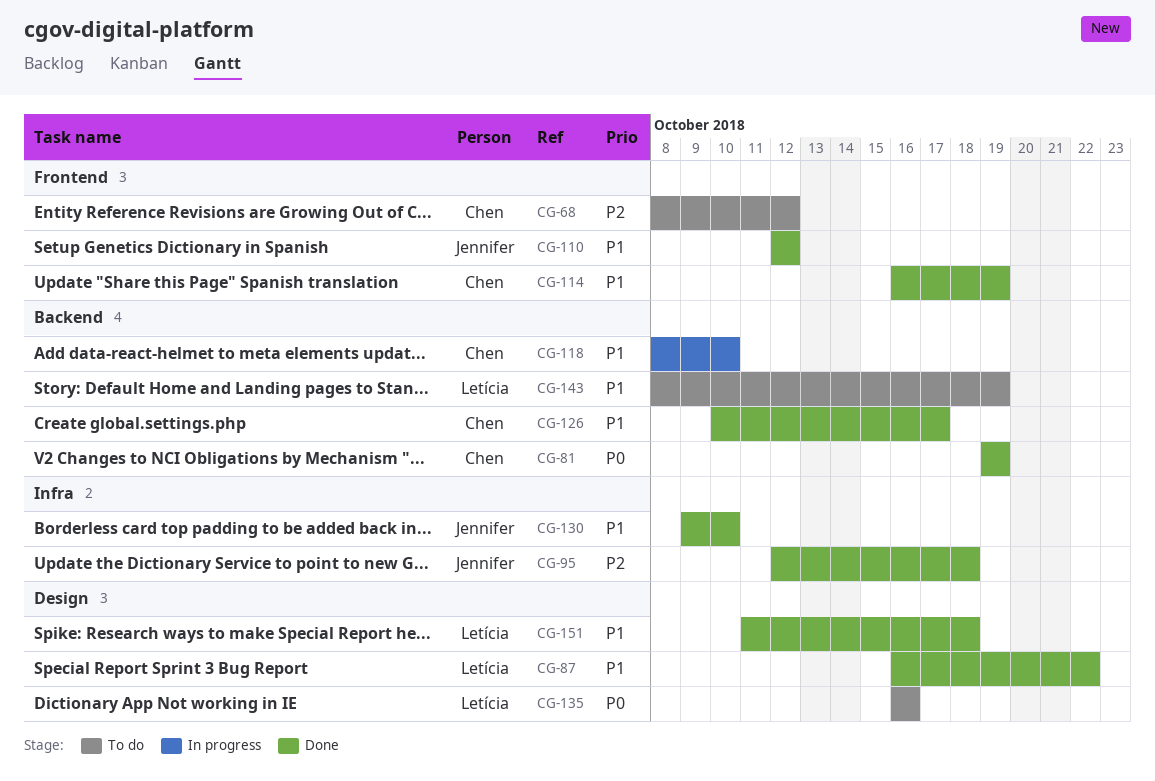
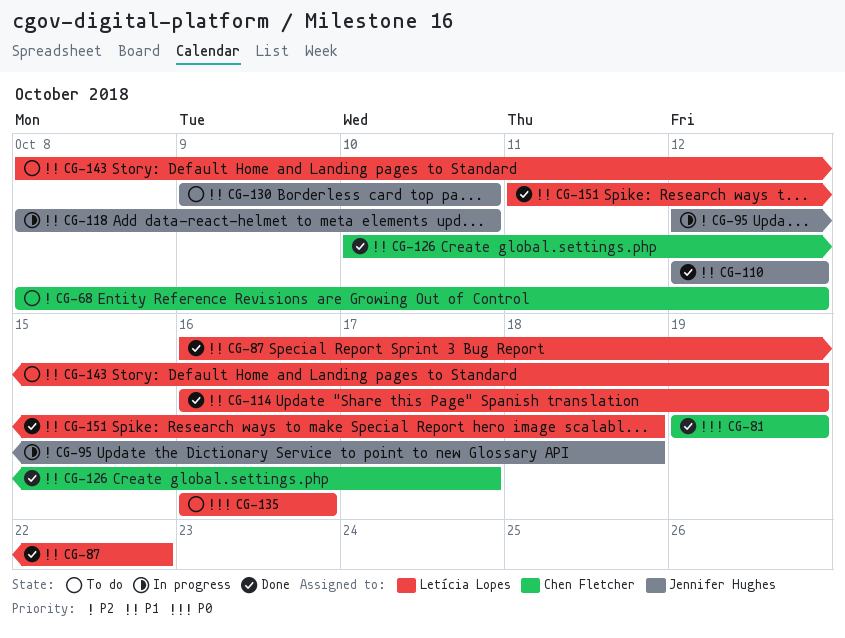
CG-95, status: Done -> In progress
CG-114, owner: Chen Fletcher -> Letícia Lopes
CG-118, owner: Chen Fletcher -> Jennifer Hughes
CG-130, status: Done -> To do

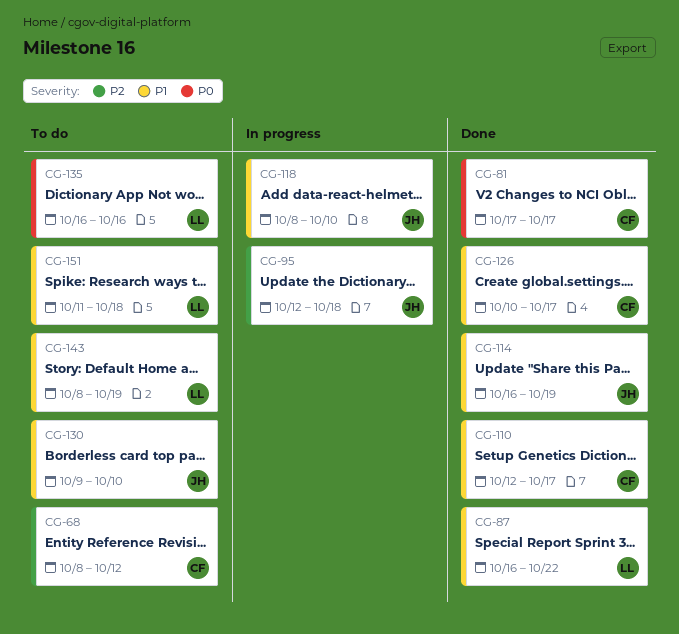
CG-81, start: Oct 19 -> Oct 17
CG-81, due: Oct 19 -> Oct 17
CG-110, owner: Jennifer Hughes -> Chen Fletcher
CG-110, due: Oct 12 -> Oct 17
CG-114, owner: Letícia Lopes -> Jennifer Hughes
CG-151, status: Done -> To do

